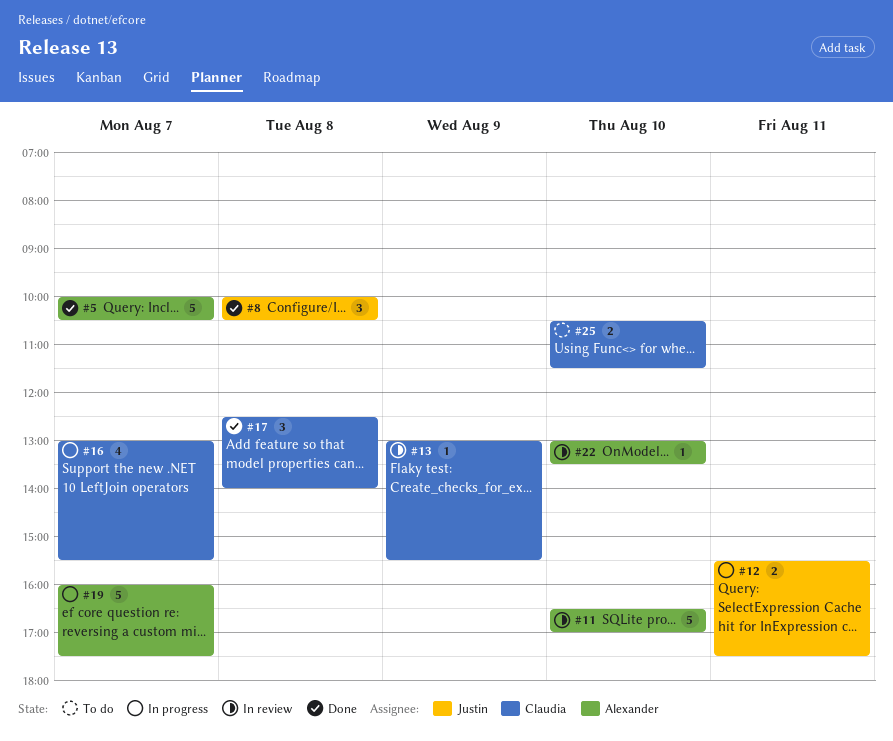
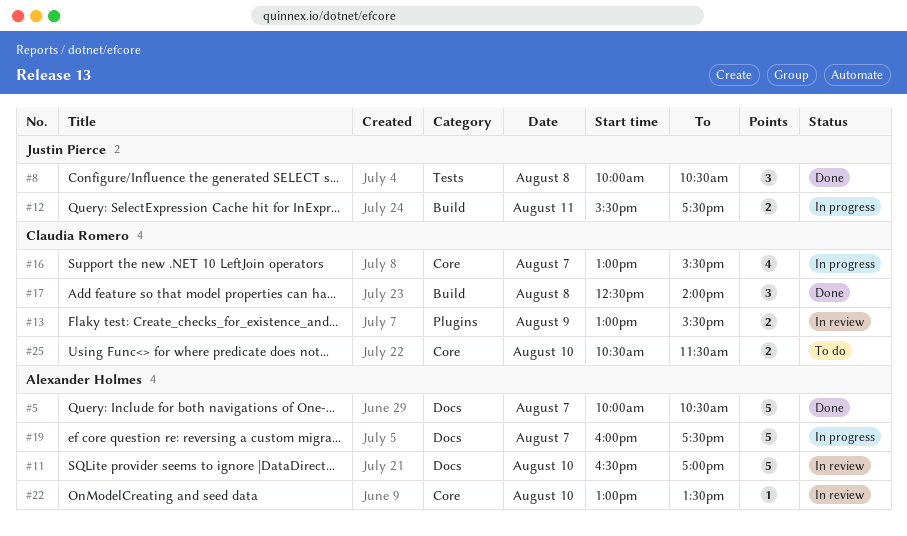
#13, estimate: 1 -> 2

